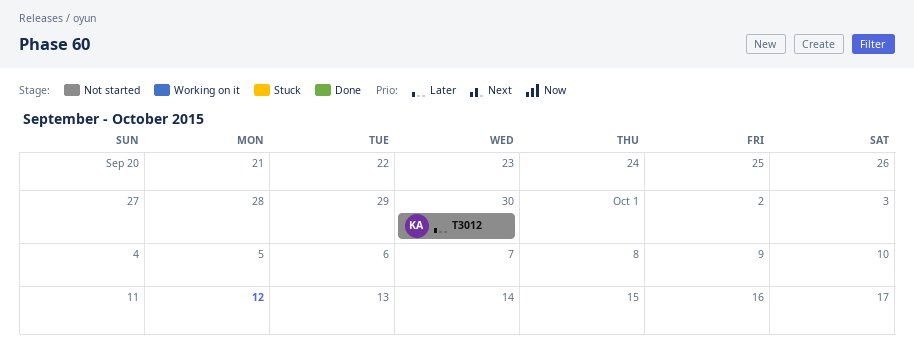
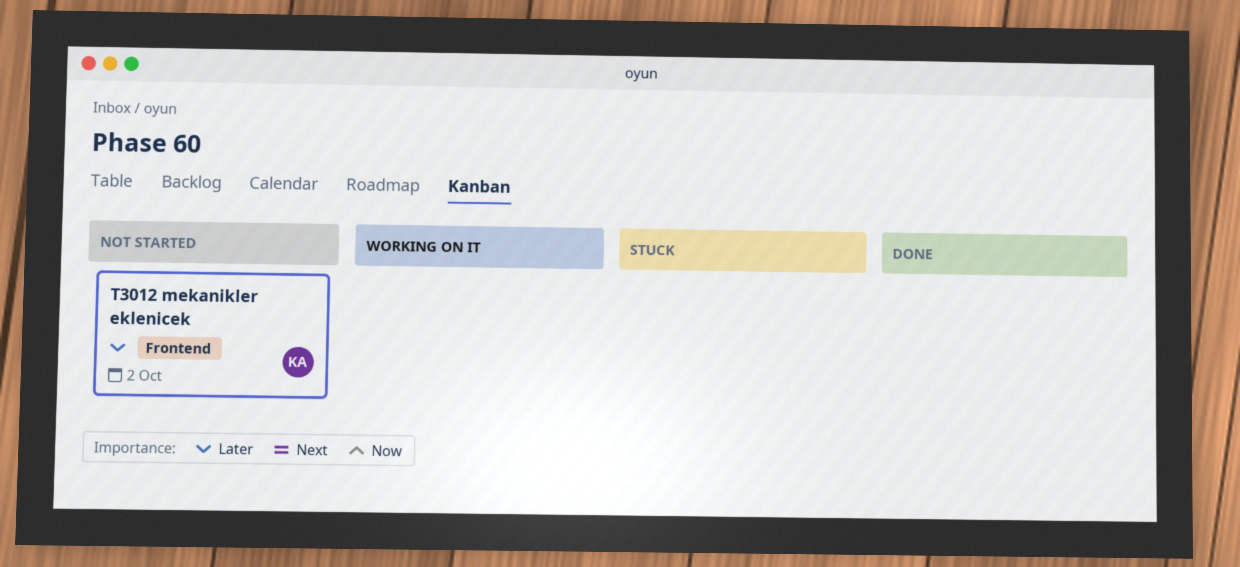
T3012, due: Sep 30 -> Oct 2

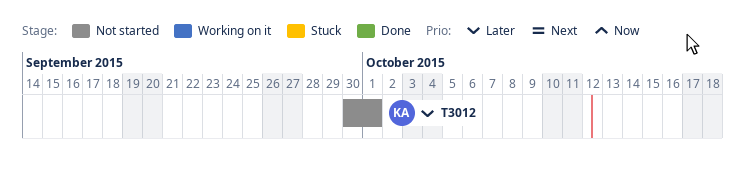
T3012, due: Oct 2 -> Oct 1

